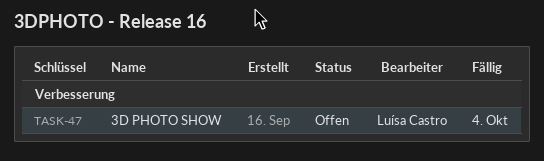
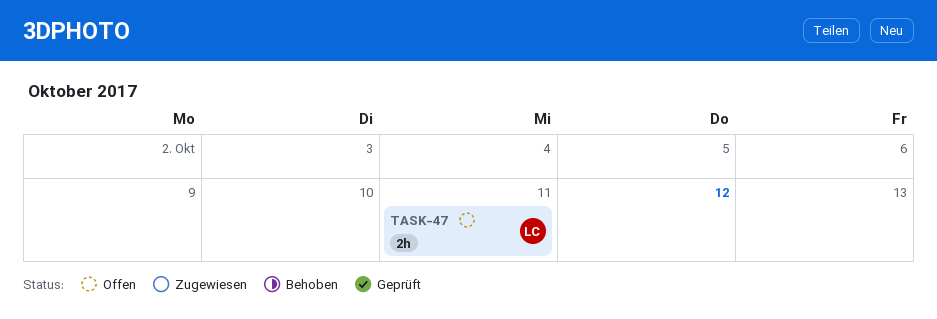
TASK-47, due: Oct 4 -> Oct 11

